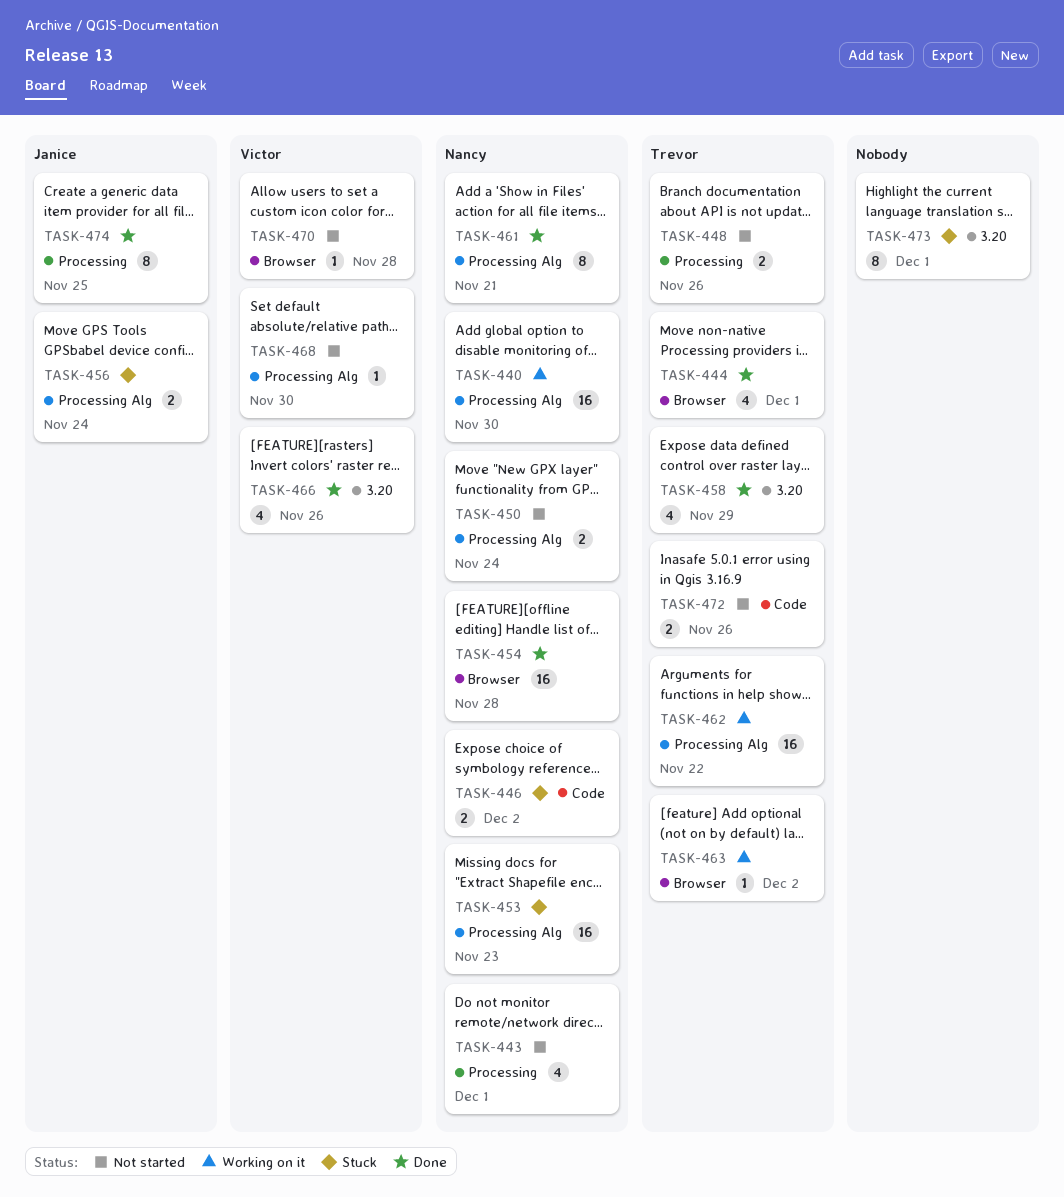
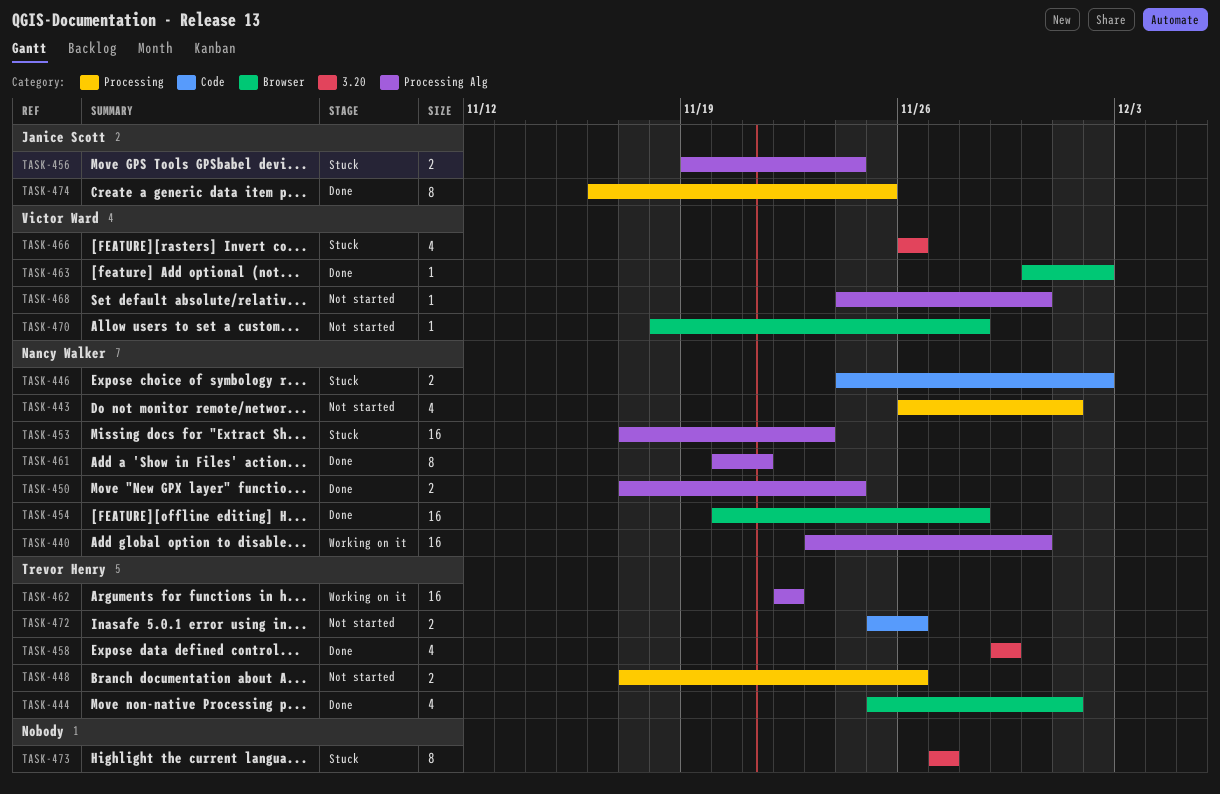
TASK-450, status: Not started -> Done
TASK-463, status: Working on it -> Done
TASK-463, owner: Trevor Henry -> Victor Ward
TASK-466, status: Done -> Stuck
TASK-473, due: Dec 1 -> Nov 27

